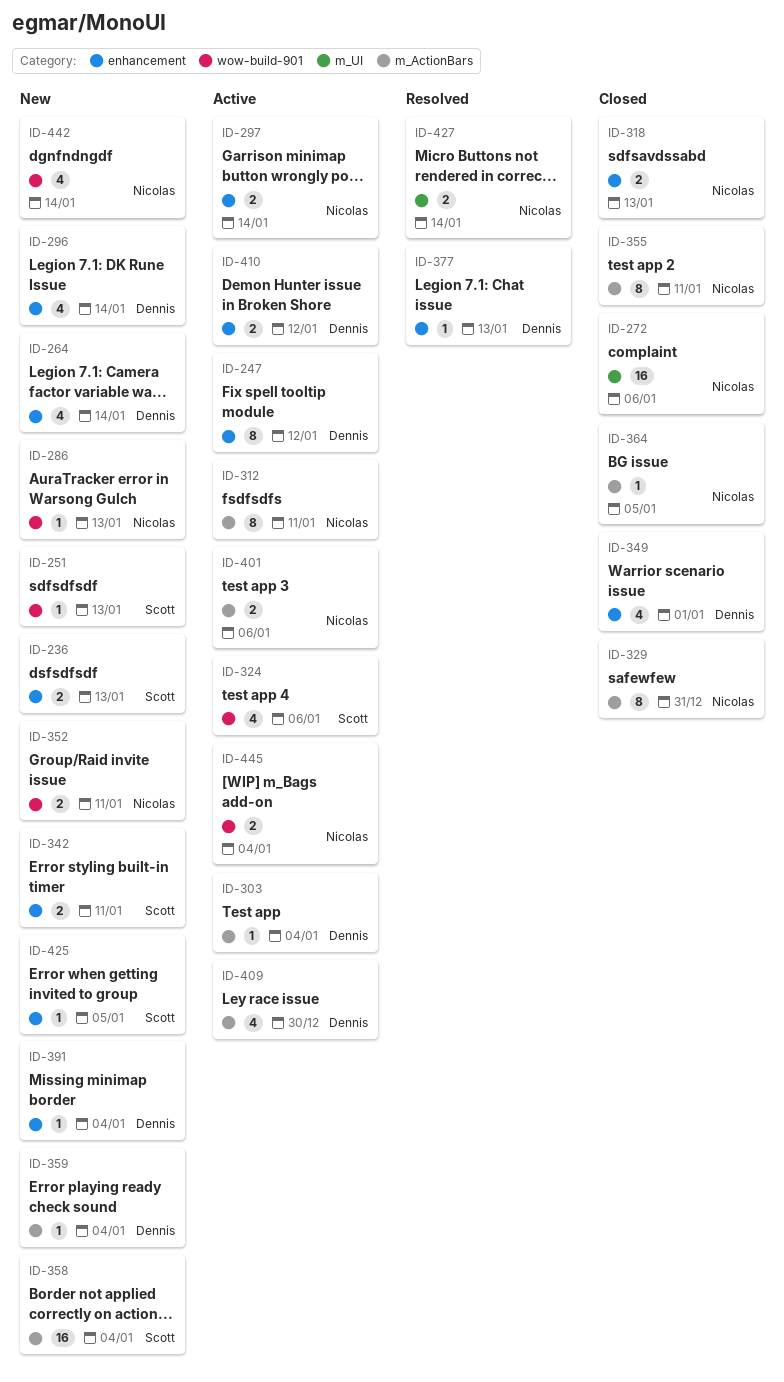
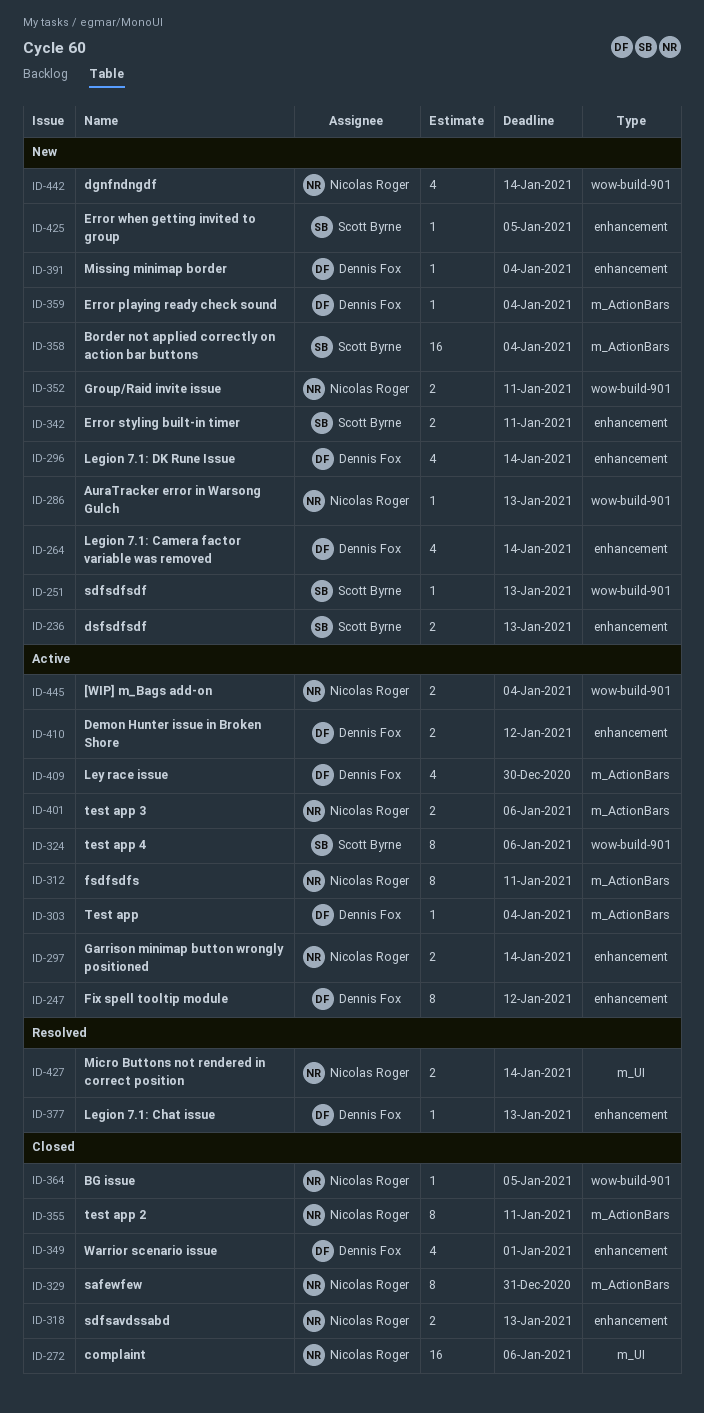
ID-324, estimate: 4 -> 8
ID-364, label: m_ActionBars -> wow-build-901

